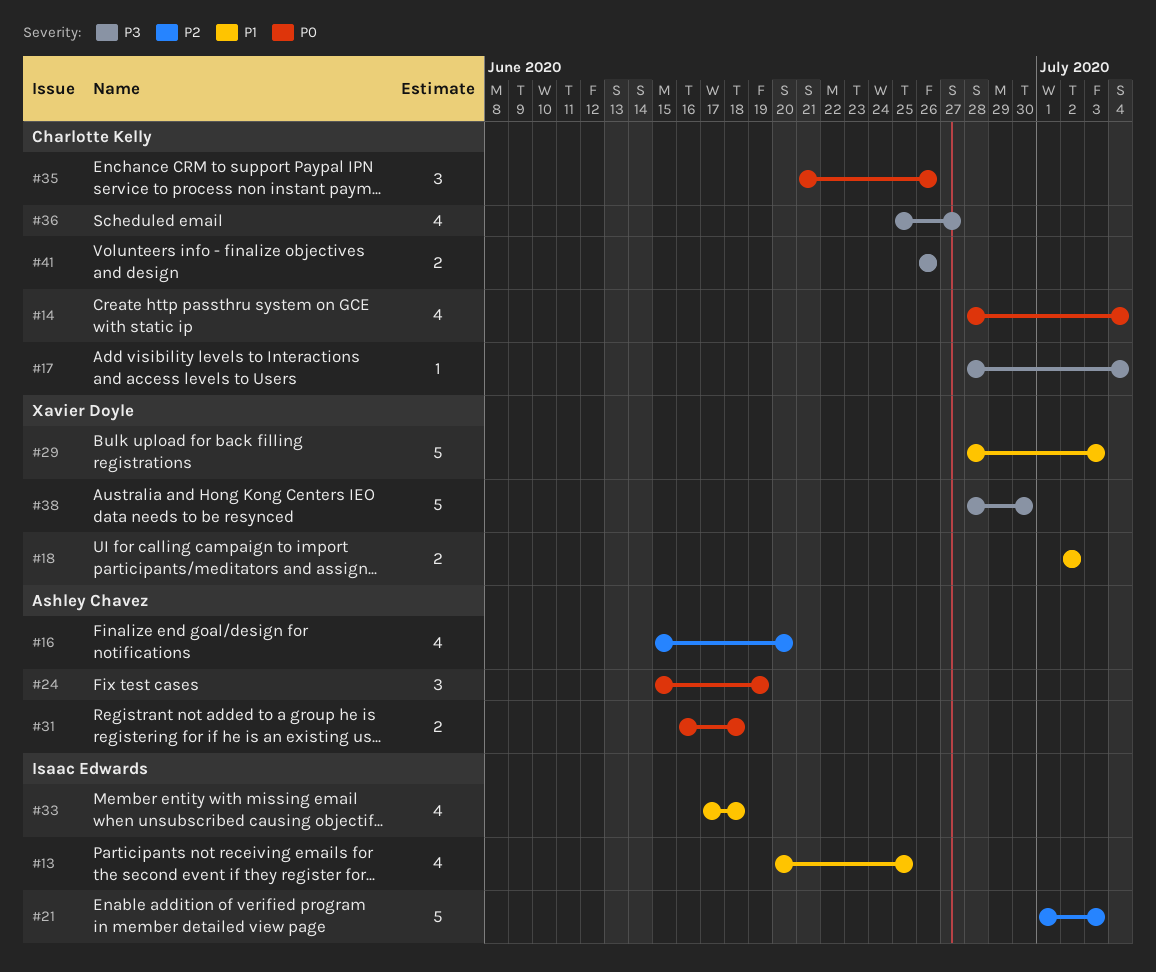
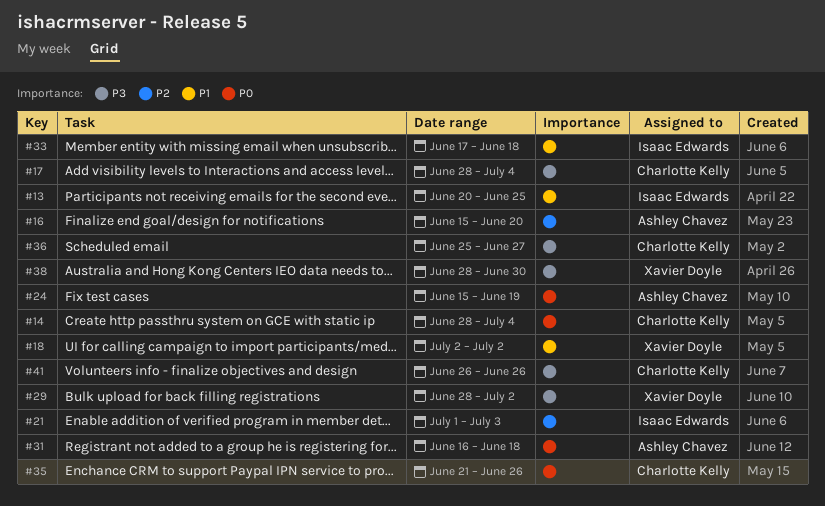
#29, priority: P1 -> P3
#29, due: Jul 3 -> Jul 2

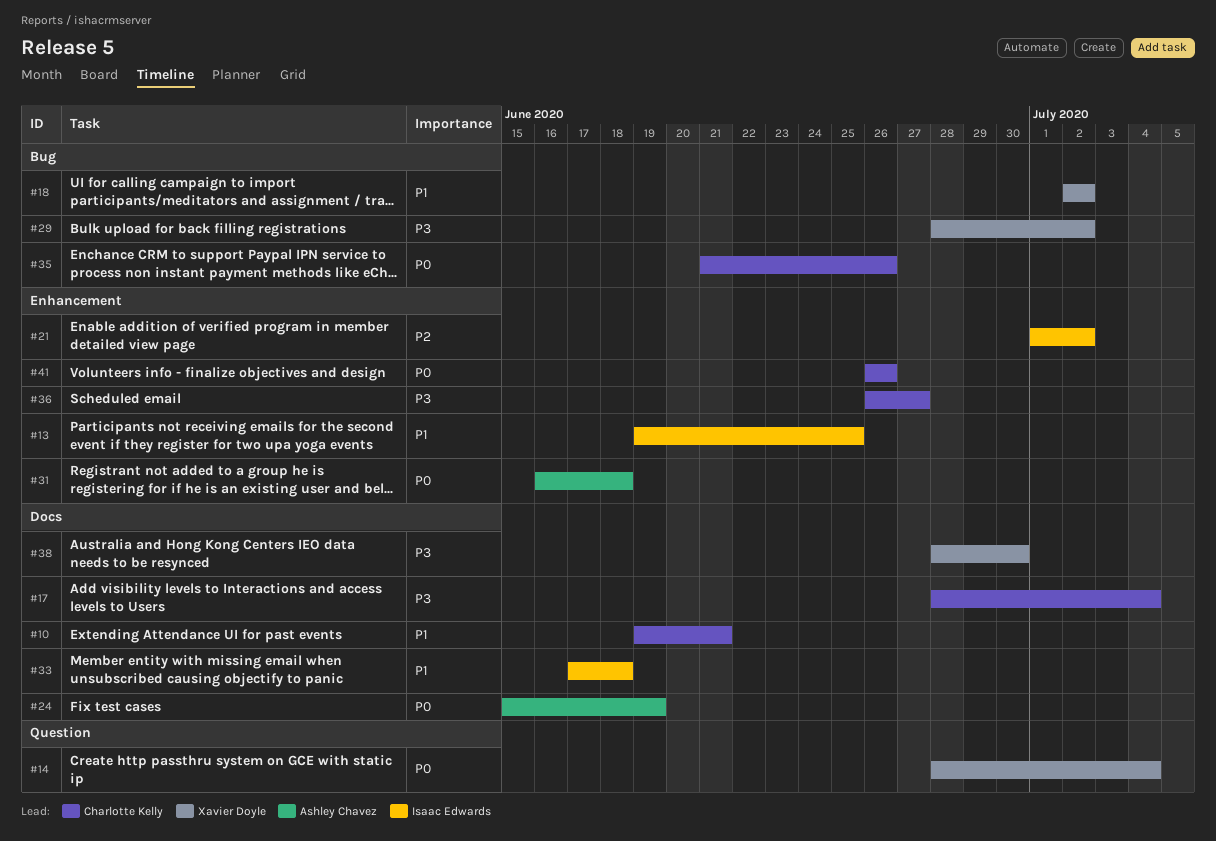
#10: none -> present
#13, start: Jun 20 -> Jun 19
#14, owner: Charlotte Kelly -> Xavier Doyle
#16: present -> none
#21, due: Jul 3 -> Jul 2
#36, start: Jun 25 -> Jun 26
#41, priority: P3 -> P0

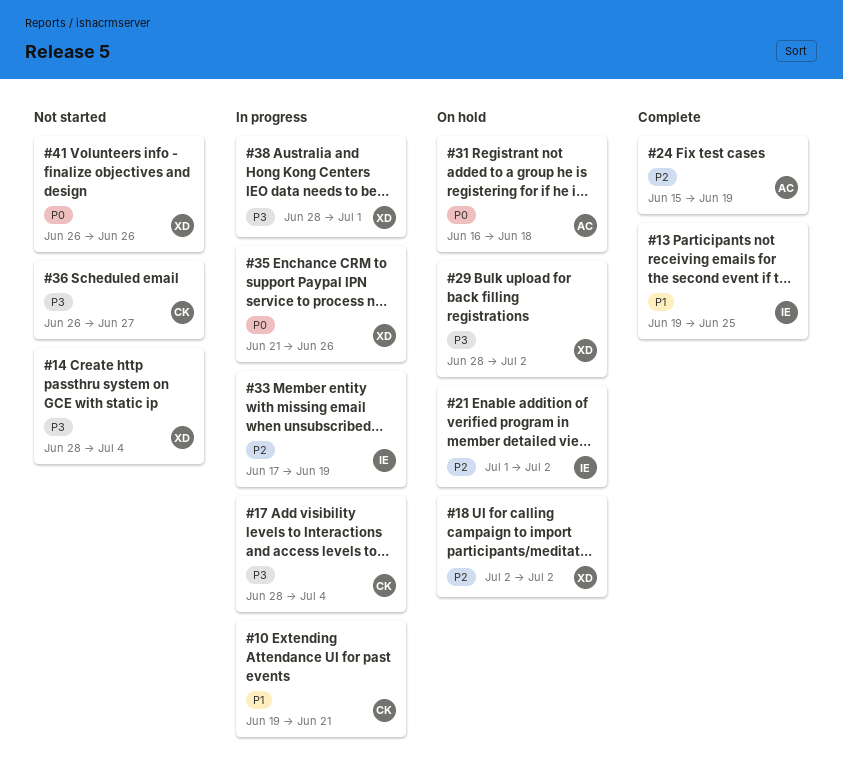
#14, priority: P0 -> P3
#18, priority: P1 -> P2
#24, priority: P0 -> P2
#33, priority: P1 -> P2
#33, due: Jun 18 -> Jun 19
#35, owner: Charlotte Kelly -> Xavier Doyle
#38, due: Jun 30 -> Jul 1
#41, owner: Charlotte Kelly -> Xavier Doyle

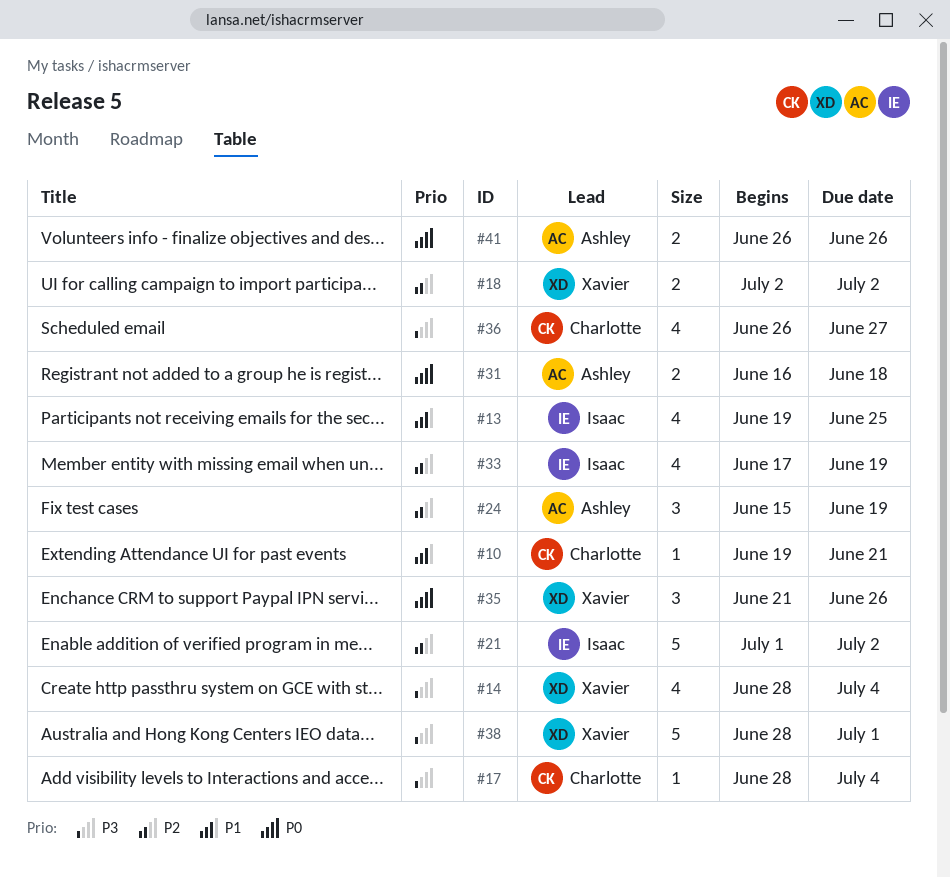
#29: present -> none
#41, owner: Xavier -> Ashley

